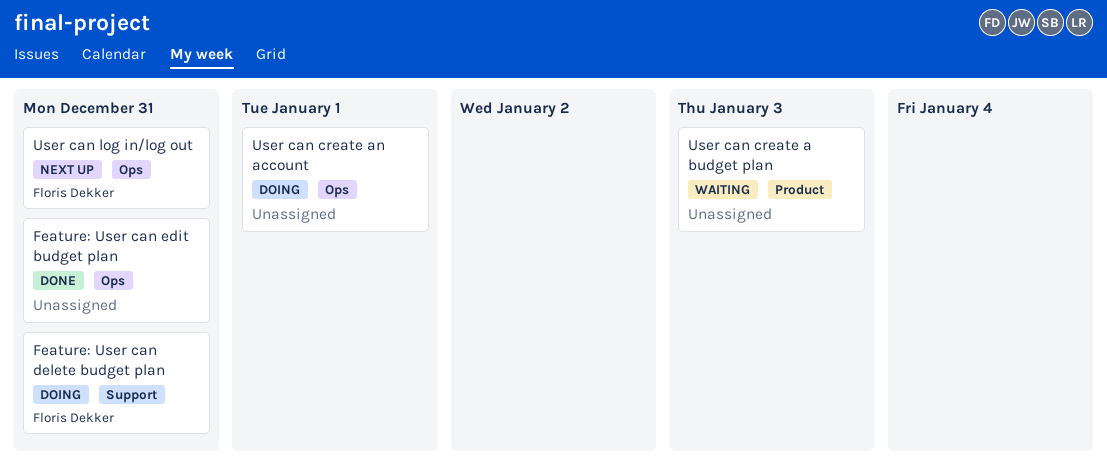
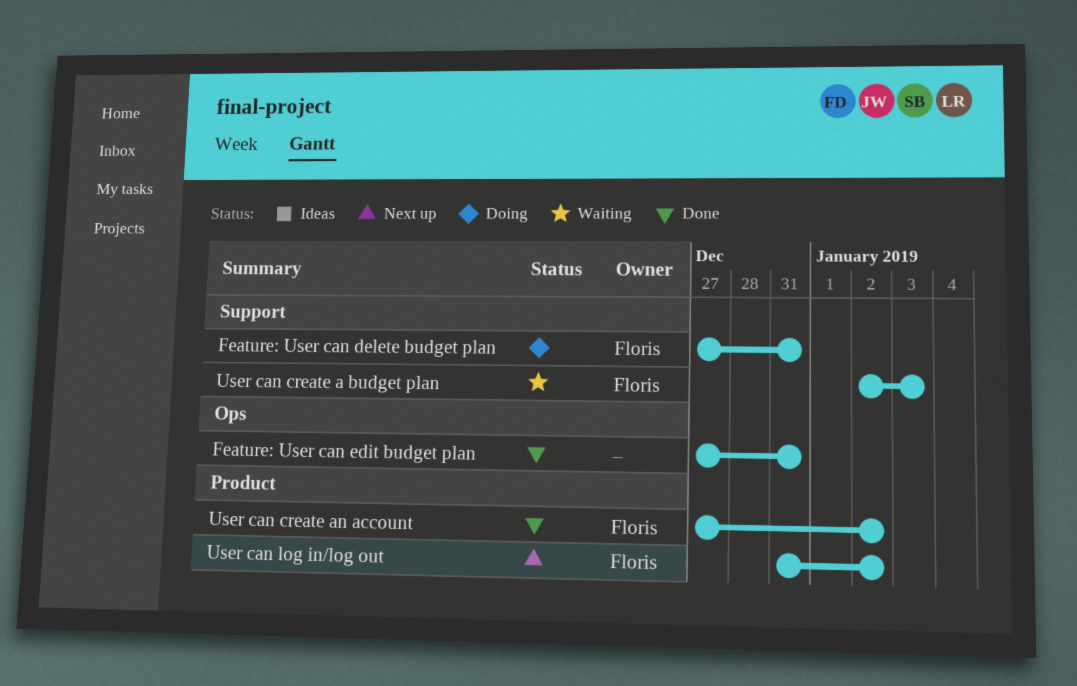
User can create a budget plan, owner: none -> Floris Dekker
User can create a budget plan, label: Product -> Support
User can create an account, status: Doing -> Done
User can create an account, owner: none -> Floris Dekker
User can create an account, label: Ops -> Product
User can create an account, due: Jan 1 -> Jan 2
User can log in/log out, label: Ops -> Product
User can log in/log out, due: Dec 31 -> Jan 2

